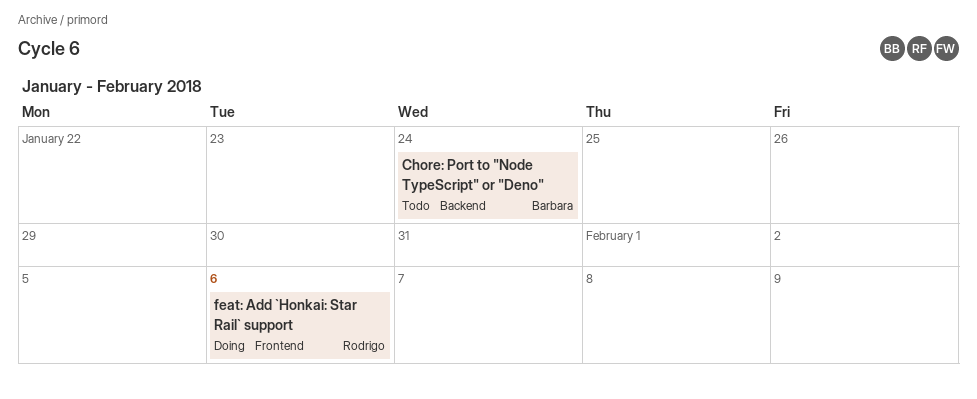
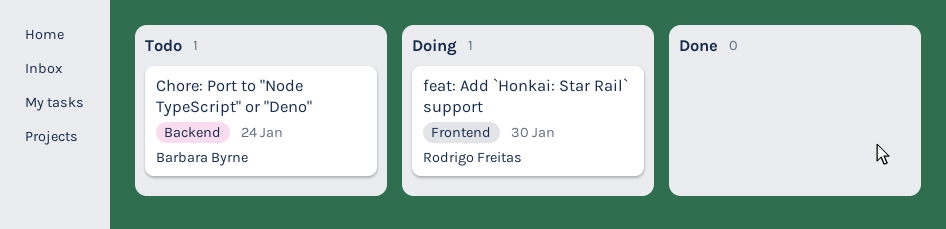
feat: Add `Honkai: Star Rail` support, due: Feb 6 -> Jan 30

